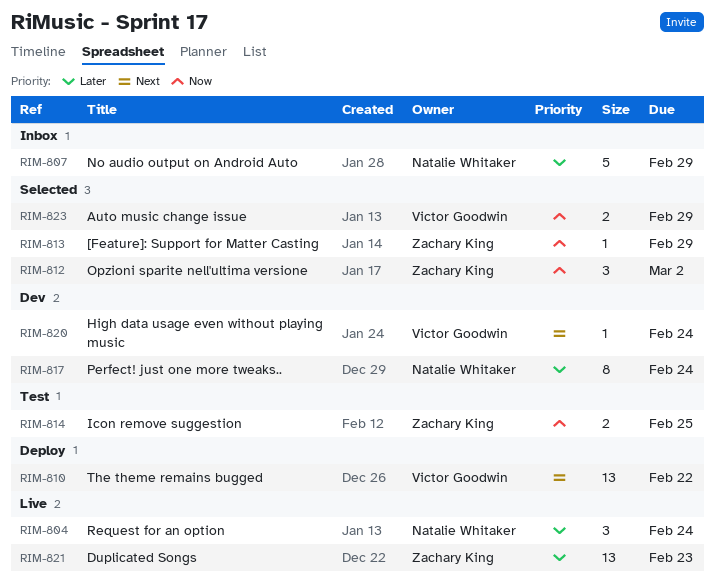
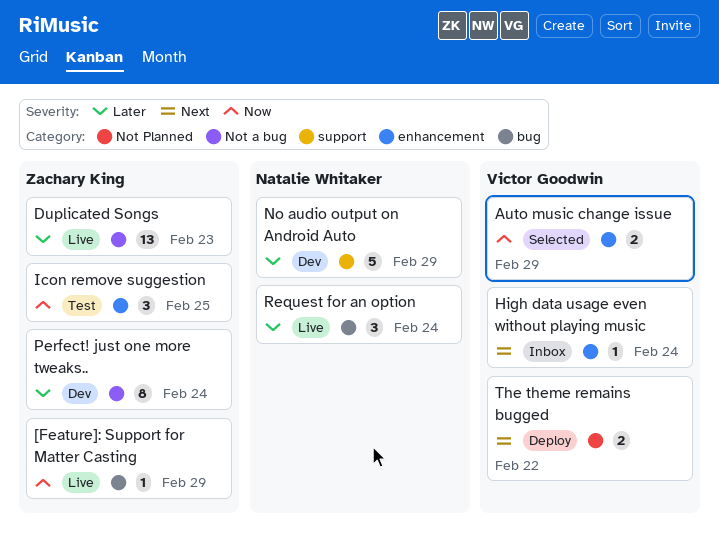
[Feature]: Support for Matter Casting, status: Selected -> Live
High data usage even without playing music, status: Dev -> Inbox
Icon remove suggestion, estimate: 2 -> 3
No audio output on Android Auto, status: Inbox -> Dev
Opzioni sparite nell'ultima versione: present -> none
Perfect! just one more tweaks.., owner: Natalie Whitaker -> Zachary King
The theme remains bugged, estimate: 13 -> 2

